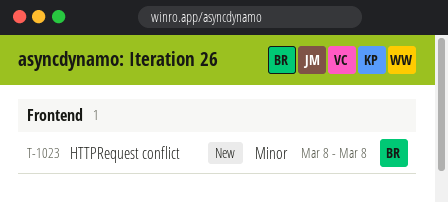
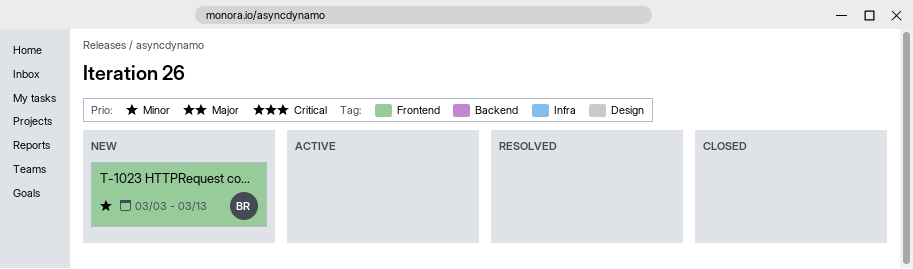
T-1023, start: Mar 8 -> Mar 3
T-1023, due: Mar 8 -> Mar 13

